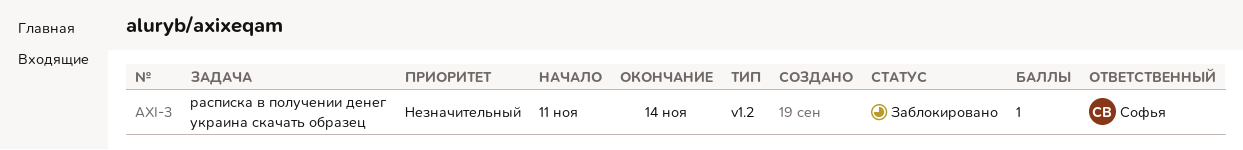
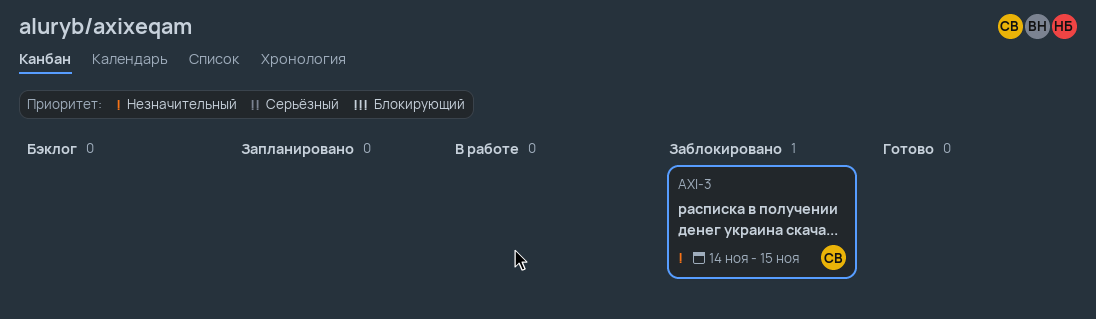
AXI-3, start: Nov 11 -> Nov 14
AXI-3, due: Nov 14 -> Nov 15

